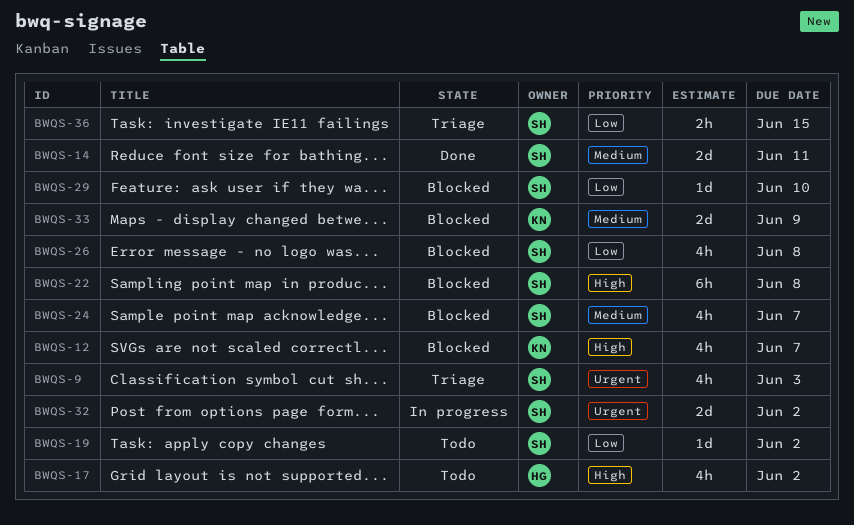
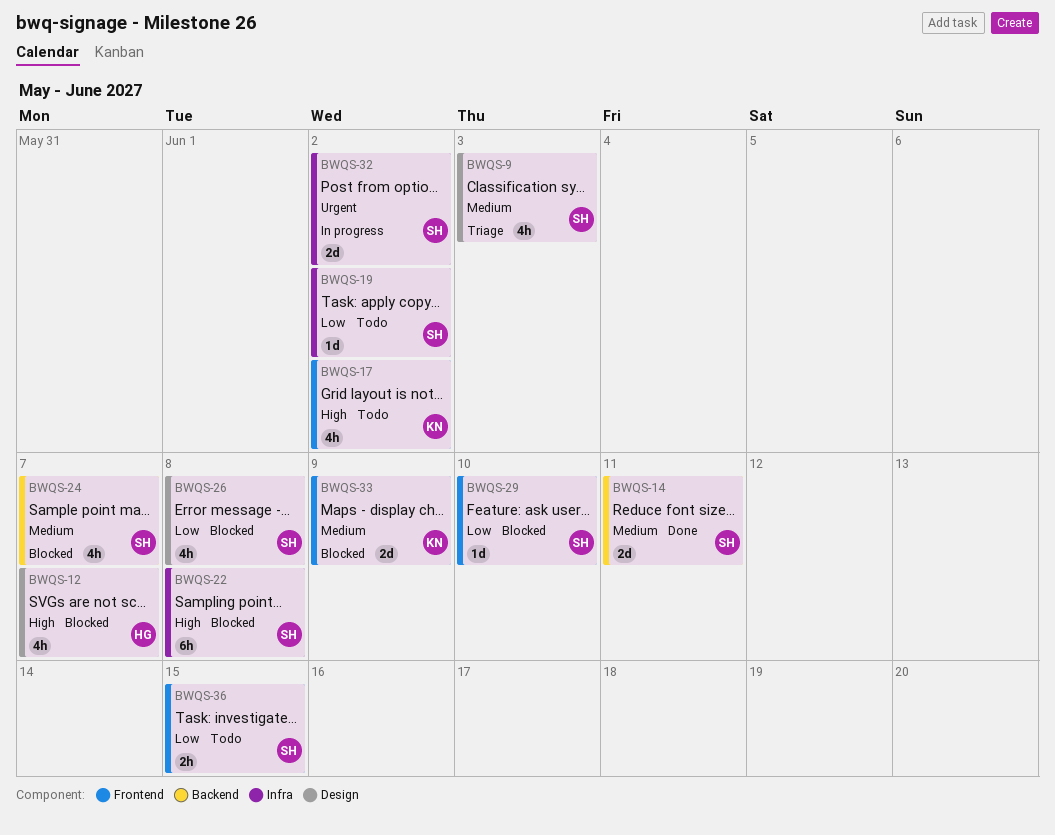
BWQS-9, priority: Urgent -> Medium
BWQS-12, owner: KN -> HG
BWQS-17, owner: HG -> KN
BWQS-36, status: Triage -> Todo

